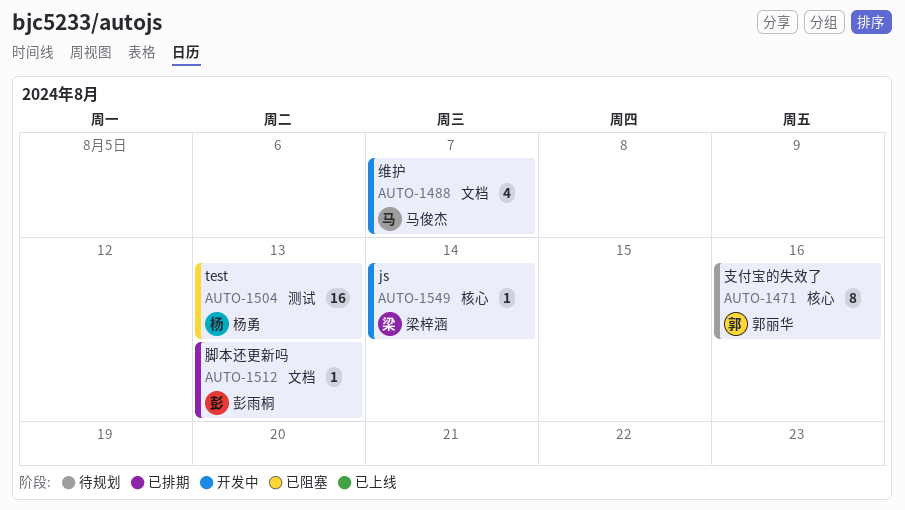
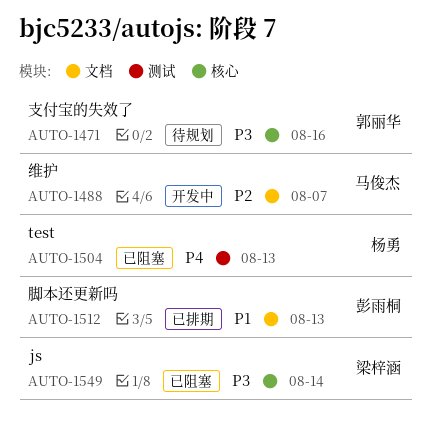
AUTO-1549, status: 开发中 -> 已阻塞

